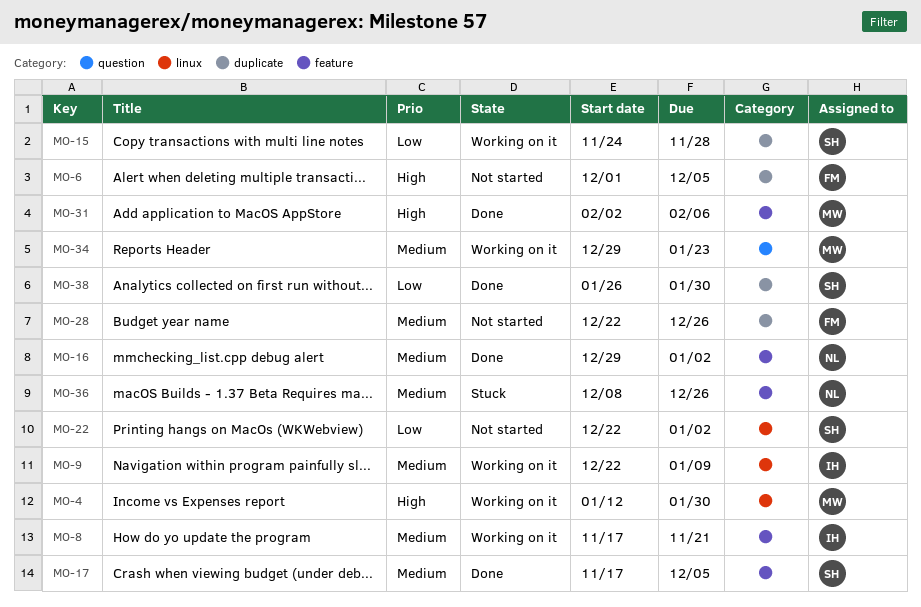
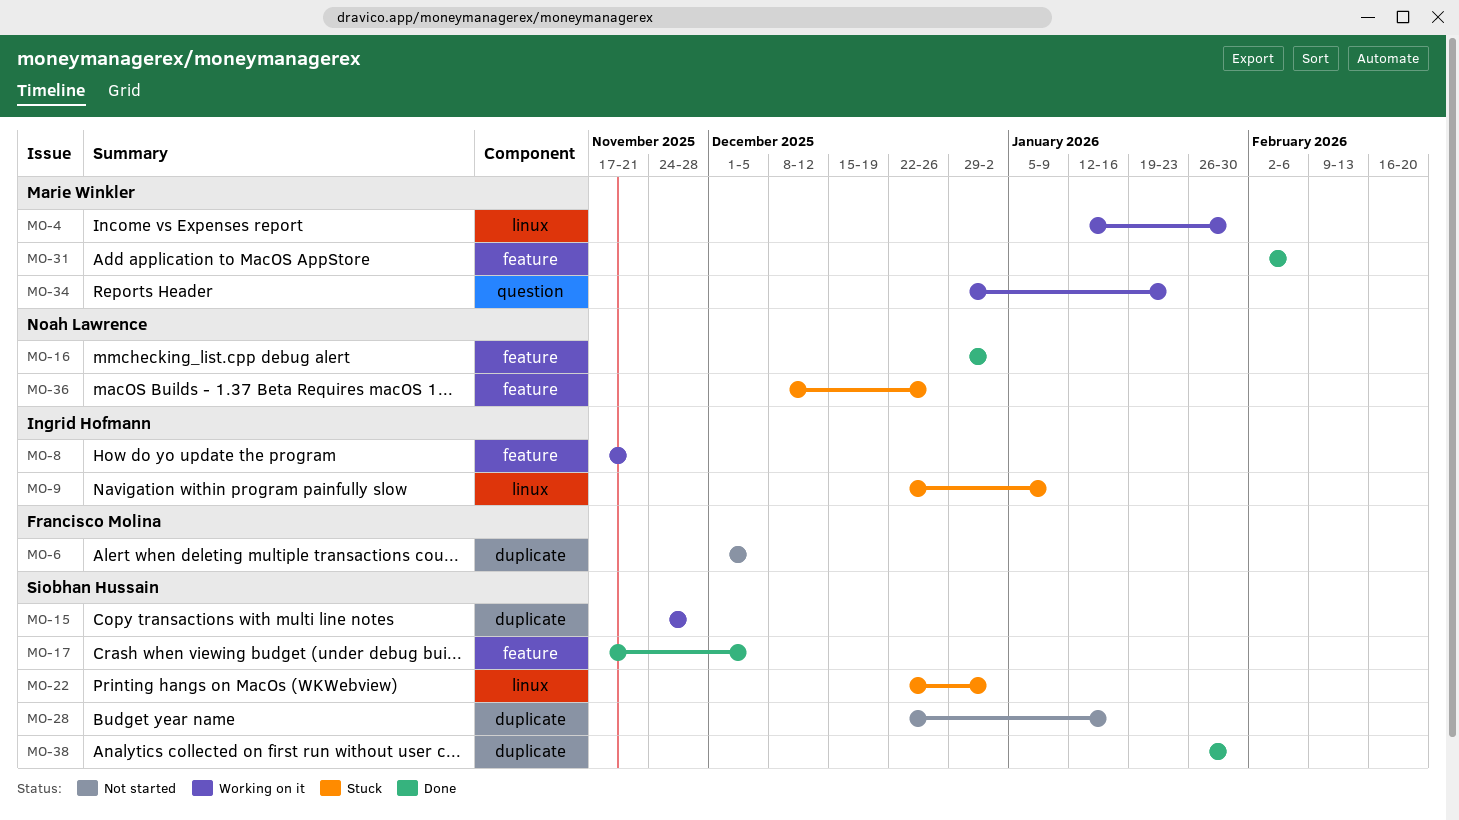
MO-9, status: Working on it -> Stuck
MO-22, status: Not started -> Stuck
MO-28, owner: Francisco Molina -> Siobhan Hussain
MO-28, due: Dec 26 -> Jan 16

